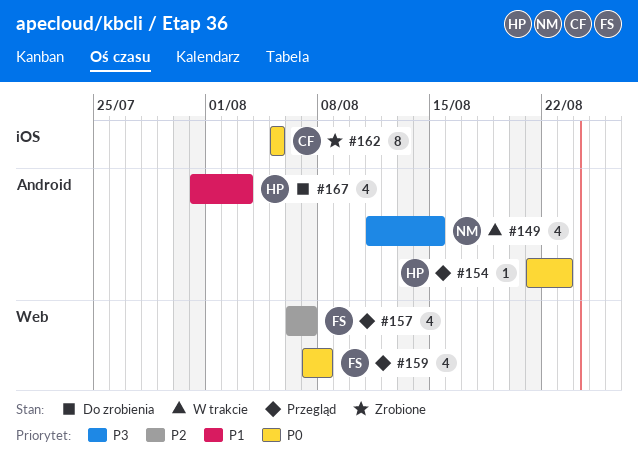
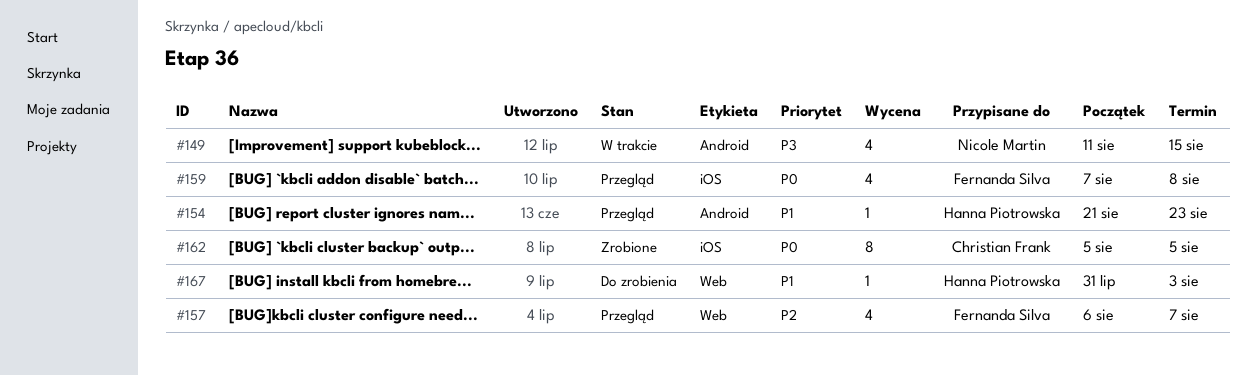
#154, priority: P0 -> P1
#159, label: Web -> iOS
#167, label: Android -> Web
#167, estimate: 4 -> 1

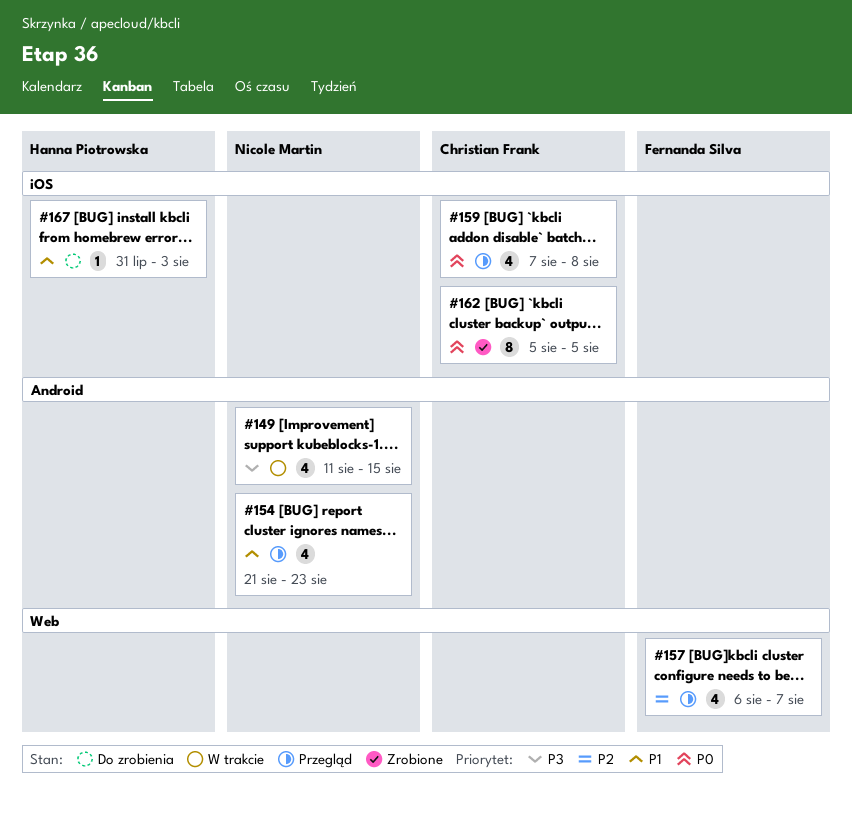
#154, owner: Hanna Piotrowska -> Nicole Martin
#154, estimate: 1 -> 4
#159, owner: Fernanda Silva -> Christian Frank
#167, label: Web -> iOS

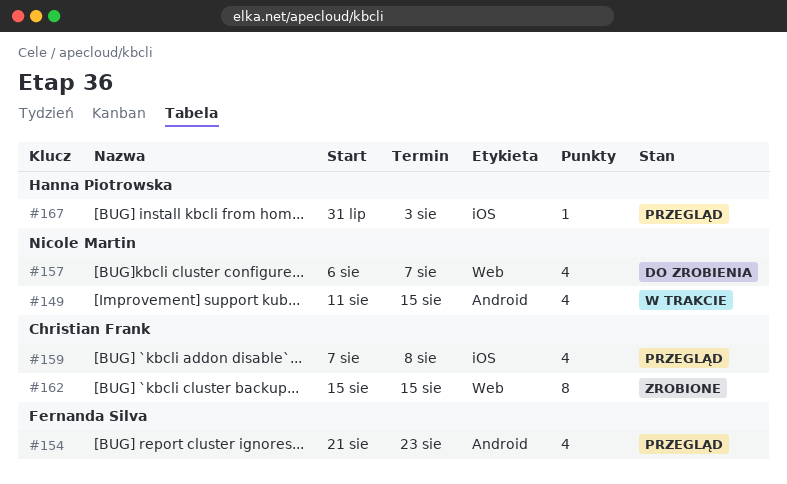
#154, owner: Nicole Martin -> Fernanda Silva
#157, status: Przegląd -> Do zrobienia
#157, owner: Fernanda Silva -> Nicole Martin
#162, label: iOS -> Web
#162, start: Aug 5 -> Aug 15
#162, due: Aug 5 -> Aug 15
#167, status: Do zrobienia -> Przegląd

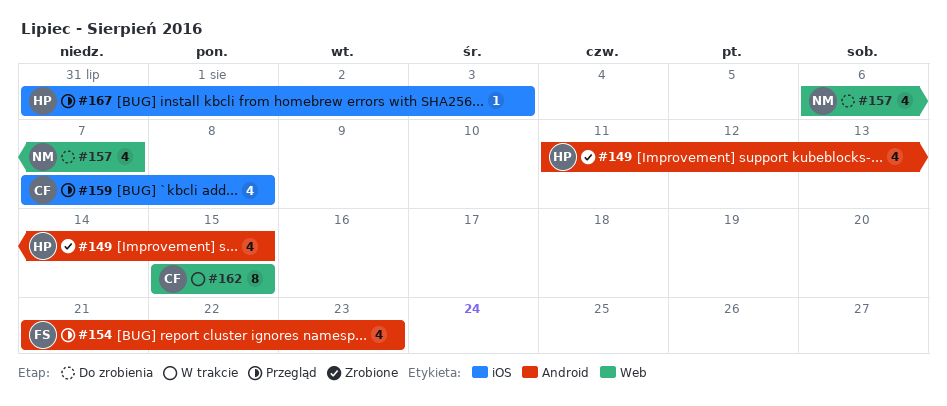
#149, status: W trakcie -> Zrobione
#149, owner: Nicole Martin -> Hanna Piotrowska
#162, status: Zrobione -> W trakcie

